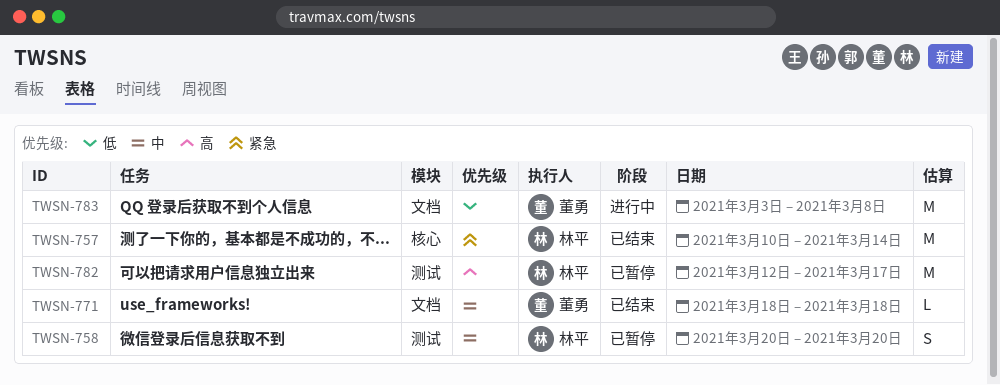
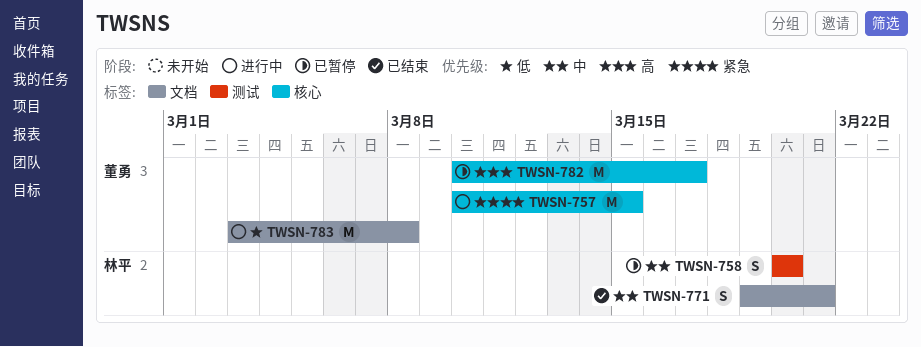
TWSN-757, status: 已结束 -> 进行中
TWSN-757, owner: 林平 -> 董勇
TWSN-757, due: Mar 14 -> Mar 15
TWSN-771, owner: 董勇 -> 林平
TWSN-771, estimate: L -> S
TWSN-771, start: Mar 18 -> Mar 19
TWSN-771, due: Mar 18 -> Mar 21
TWSN-782, owner: 林平 -> 董勇
TWSN-782, label: 测试 -> 核心
TWSN-782, start: Mar 12 -> Mar 10

